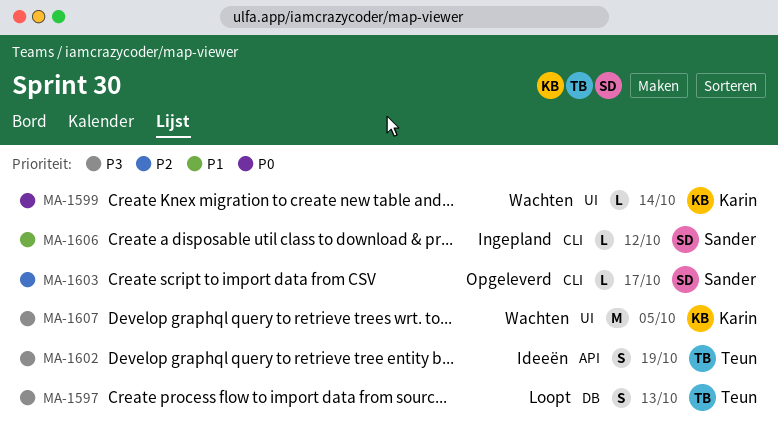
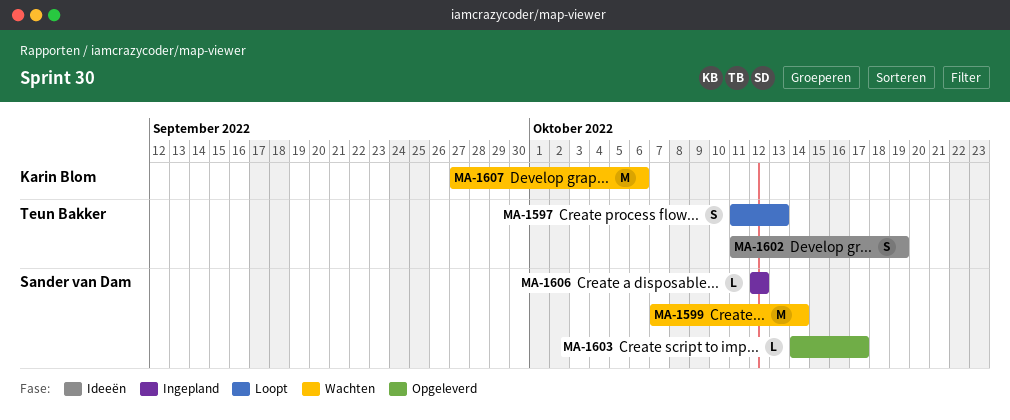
MA-1599, owner: Karin Blom -> Sander van Dam
MA-1599, estimate: L -> M
MA-1607, due: Oct 5 -> Oct 6

